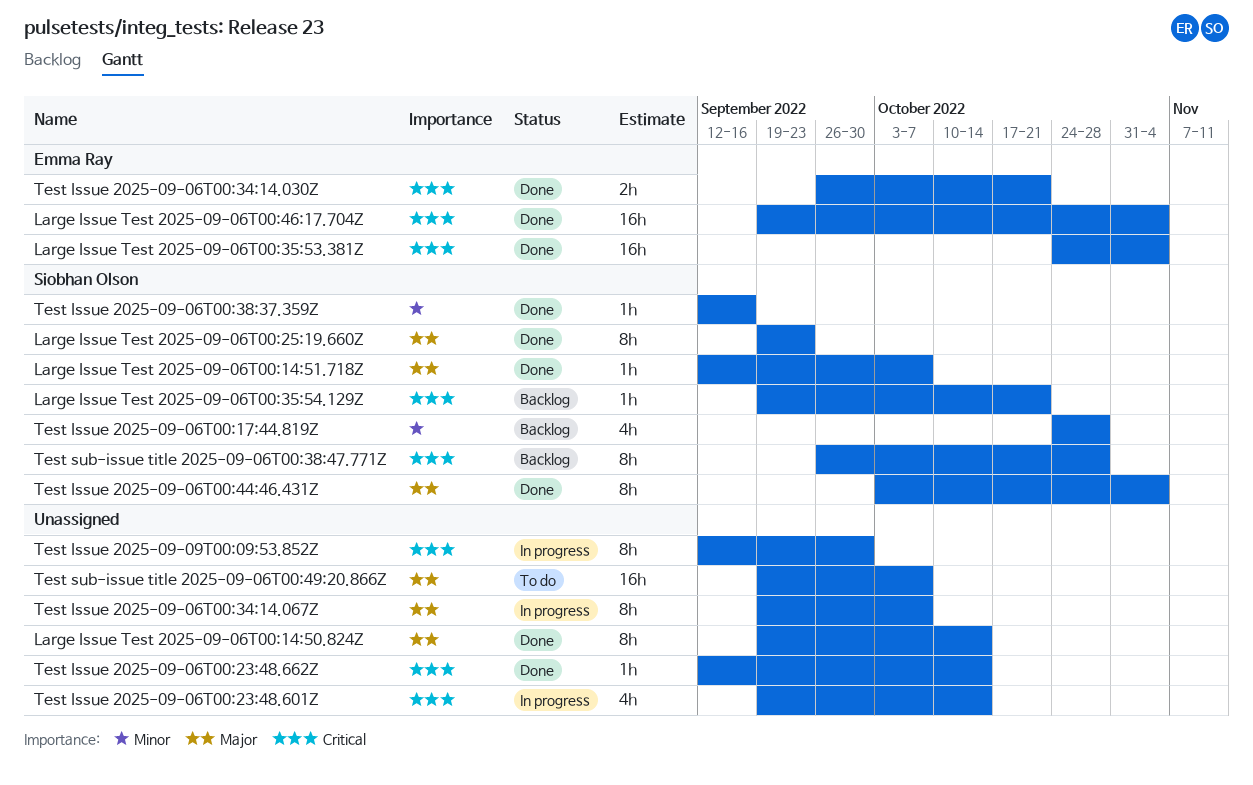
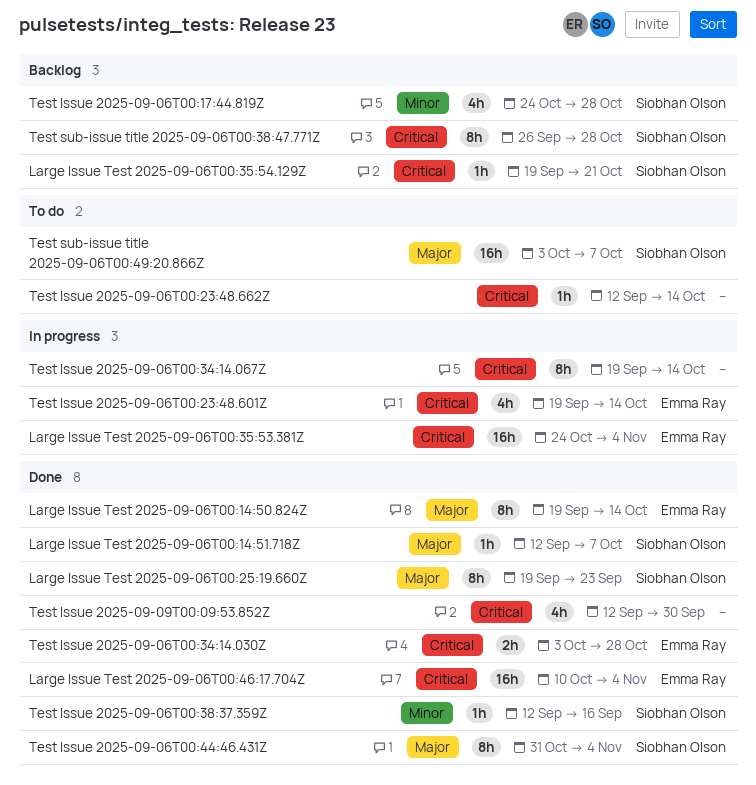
Large Issue Test 2025-09-06T00:14:50.824Z, owner: none -> Emma Ray
Large Issue Test 2025-09-06T00:35:53.381Z, status: Done -> In progress
Large Issue Test 2025-09-06T00:46:17.704Z, start: Sep 19 -> Oct 10
Test Issue 2025-09-06T00:23:48.601Z, owner: none -> Emma Ray
Test Issue 2025-09-06T00:23:48.662Z, status: Done -> To do
Test Issue 2025-09-06T00:34:14.030Z, start: Sep 26 -> Oct 3
Test Issue 2025-09-06T00:34:14.030Z, due: Oct 21 -> Oct 28
Test Issue 2025-09-06T00:34:14.067Z, priority: Major -> Critical
Test Issue 2025-09-06T00:34:14.067Z, due: Oct 7 -> Oct 14
Test Issue 2025-09-06T00:44:46.431Z, start: Oct 3 -> Oct 31
Test Issue 2025-09-09T00:09:53.852Z, status: In progress -> Done
Test Issue 2025-09-09T00:09:53.852Z, estimate: 8h -> 4h
Test sub-issue title 2025-09-06T00:49:20.866Z, owner: none -> Siobhan Olson
Test sub-issue title 2025-09-06T00:49:20.866Z, start: Sep 19 -> Oct 3

